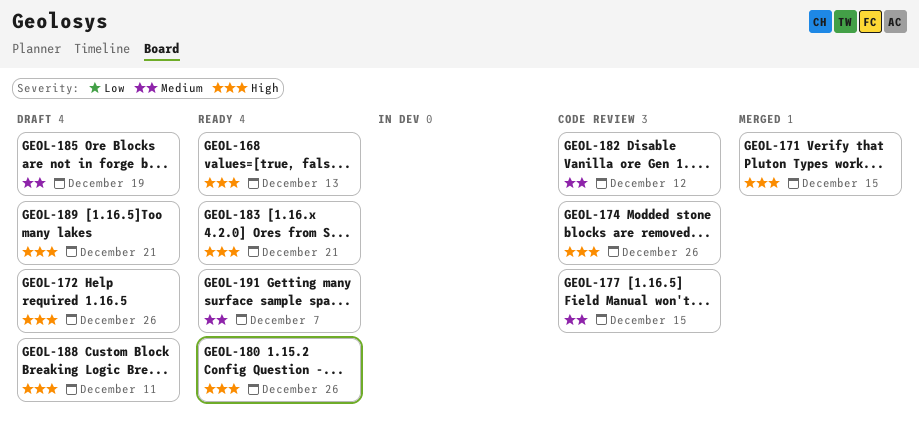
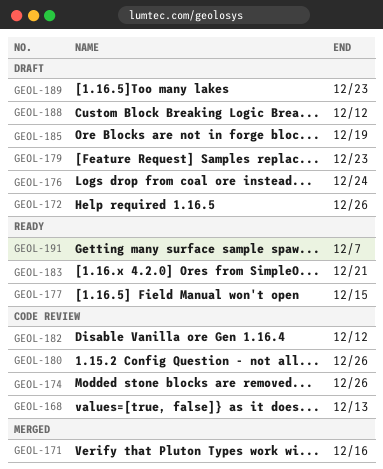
GEOL-168, status: Ready -> Code review
GEOL-171, due: Dec 15 -> Dec 16
GEOL-176: none -> present
GEOL-177, status: Code review -> Ready
GEOL-179: none -> present
GEOL-180, status: Ready -> Code review
GEOL-188, due: Dec 11 -> Dec 12
GEOL-189, due: Dec 21 -> Dec 23

